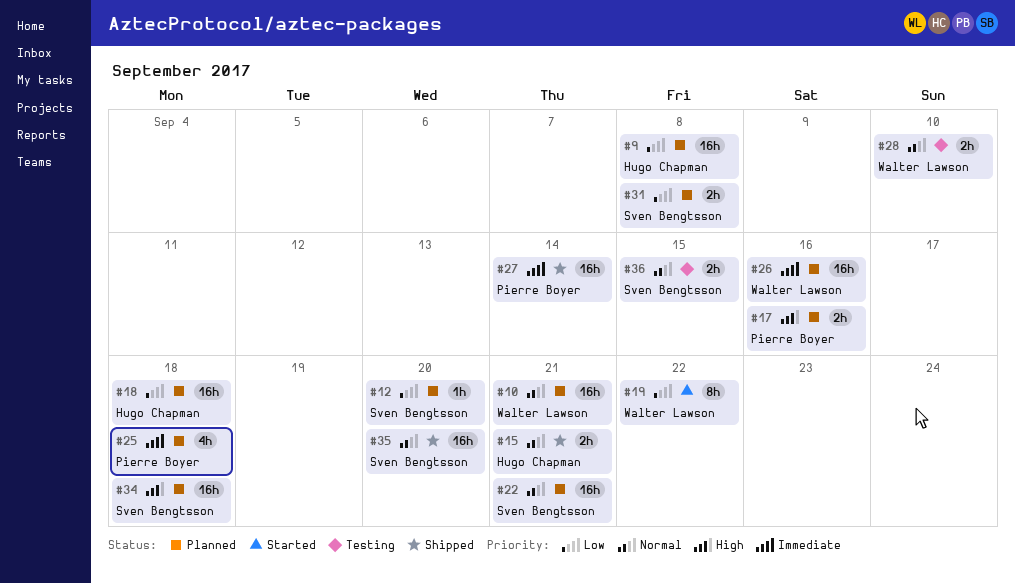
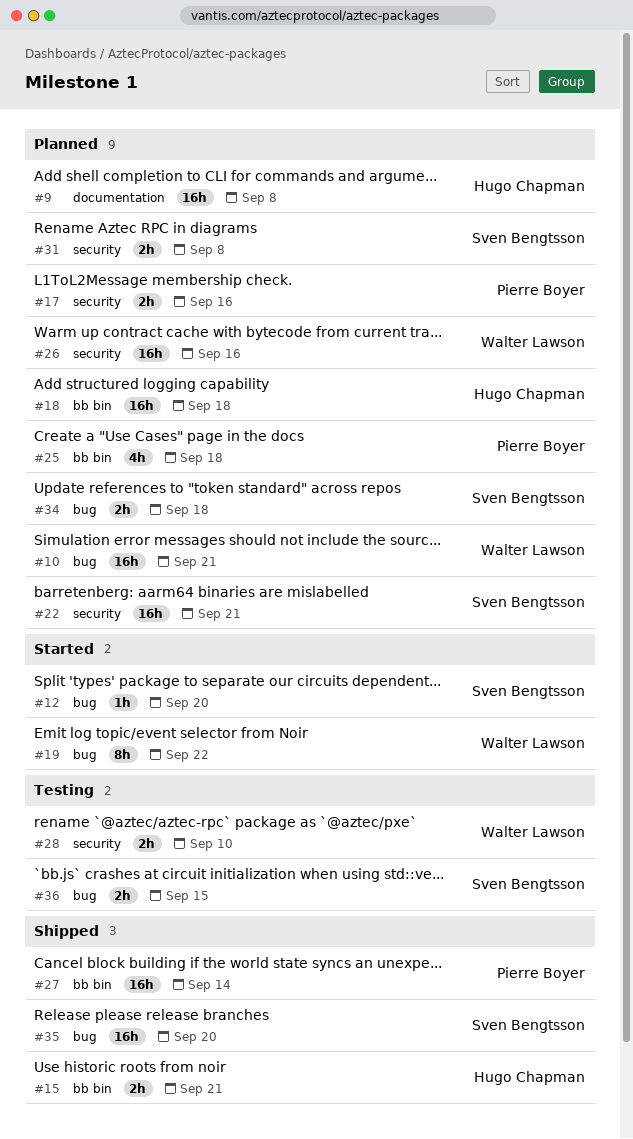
#12, status: Planned -> Started
#34, estimate: 16h -> 2h

